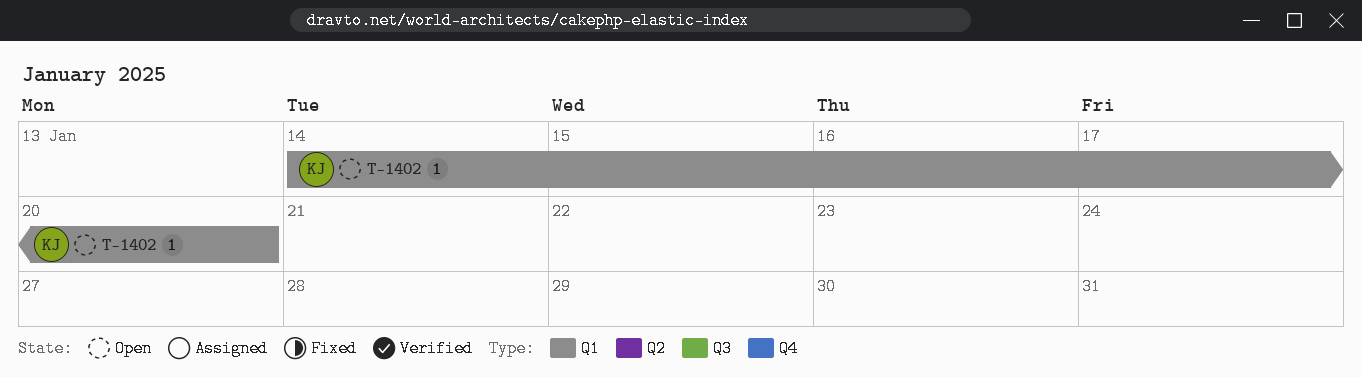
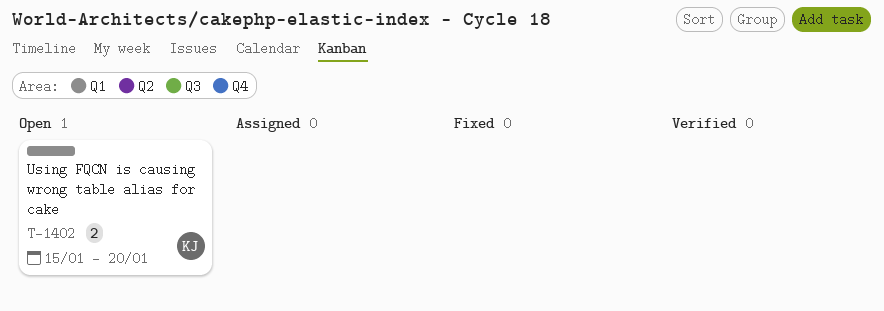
T-1402, estimate: 1 -> 2
T-1402, start: Jan 14 -> Jan 15

